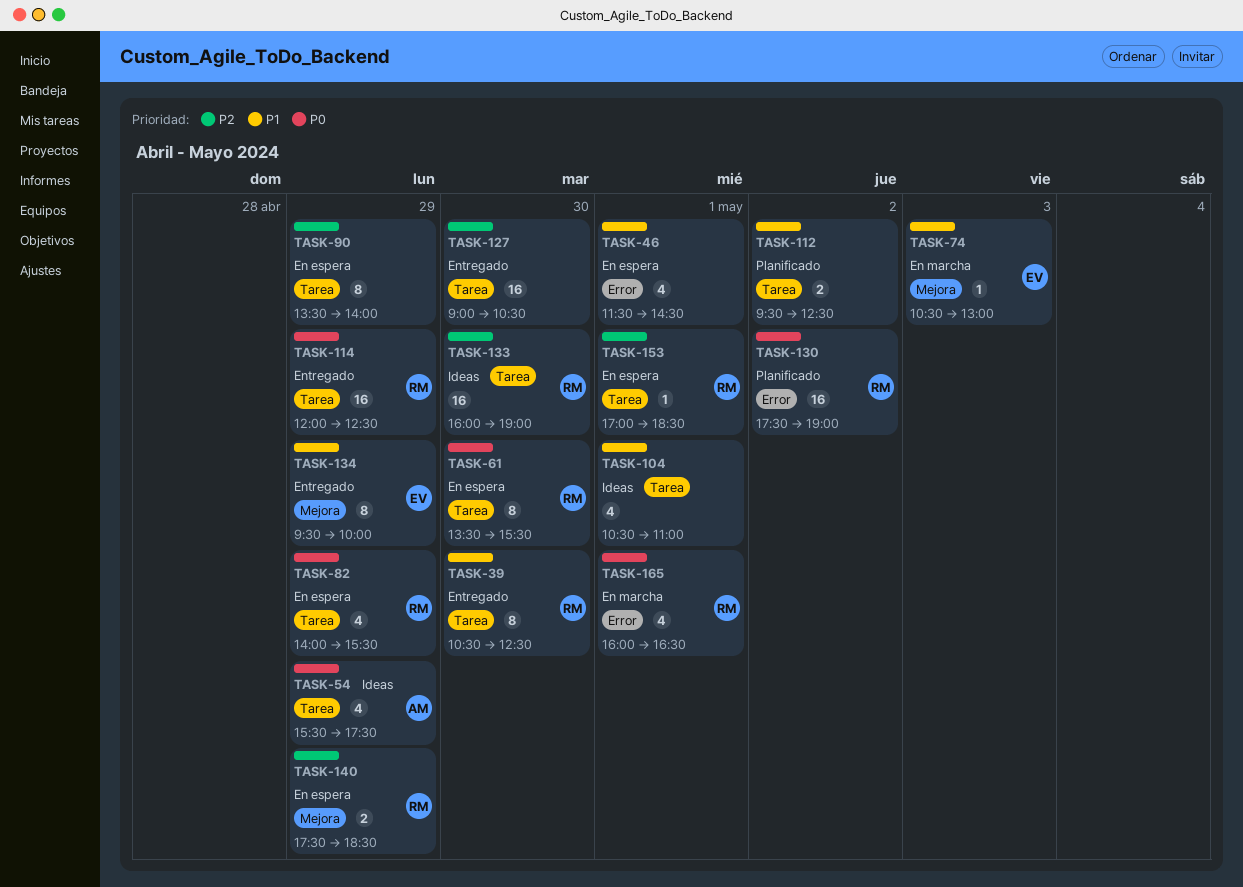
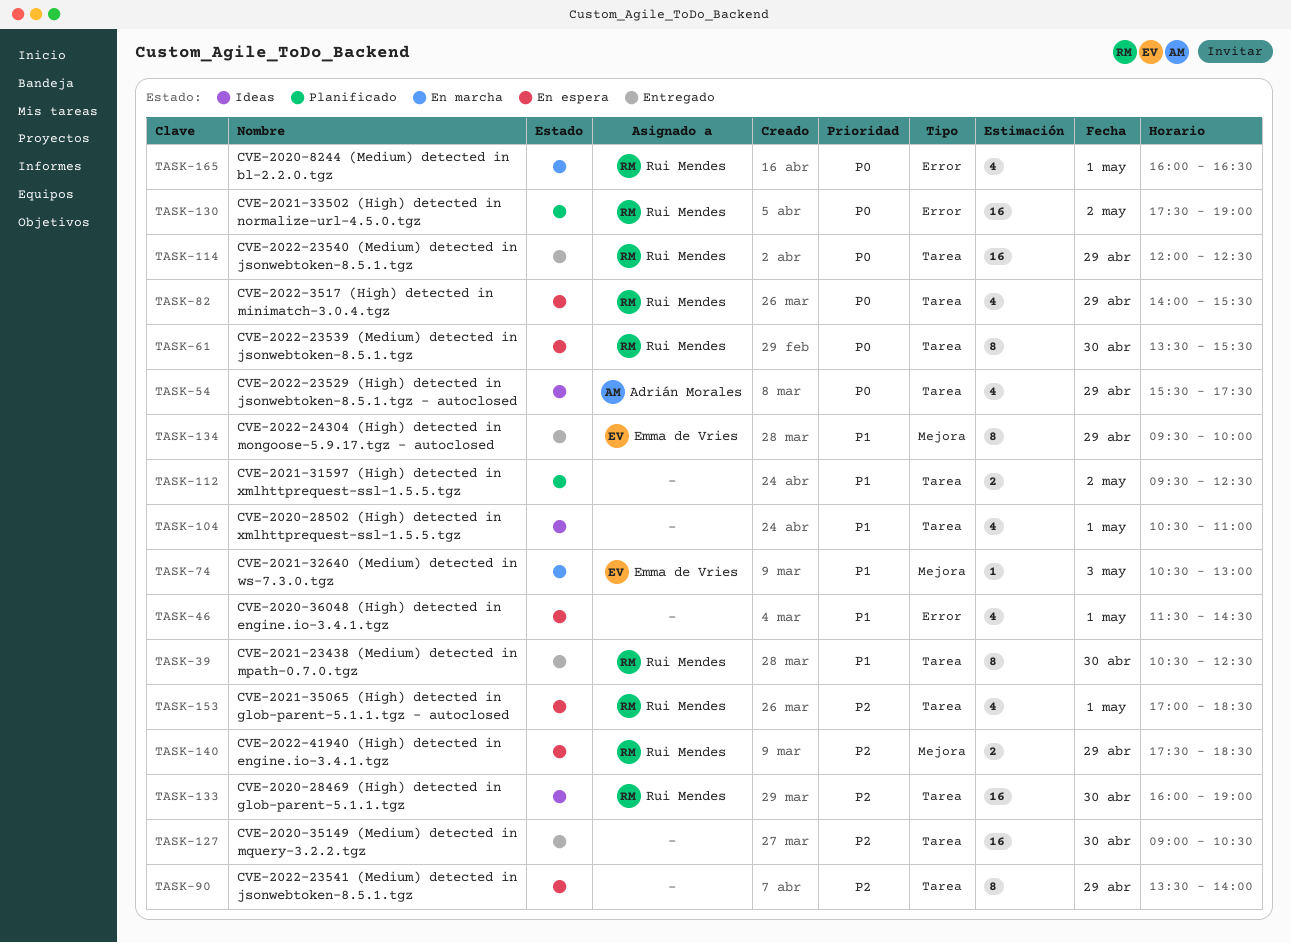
TASK-153, estimate: 1 -> 4

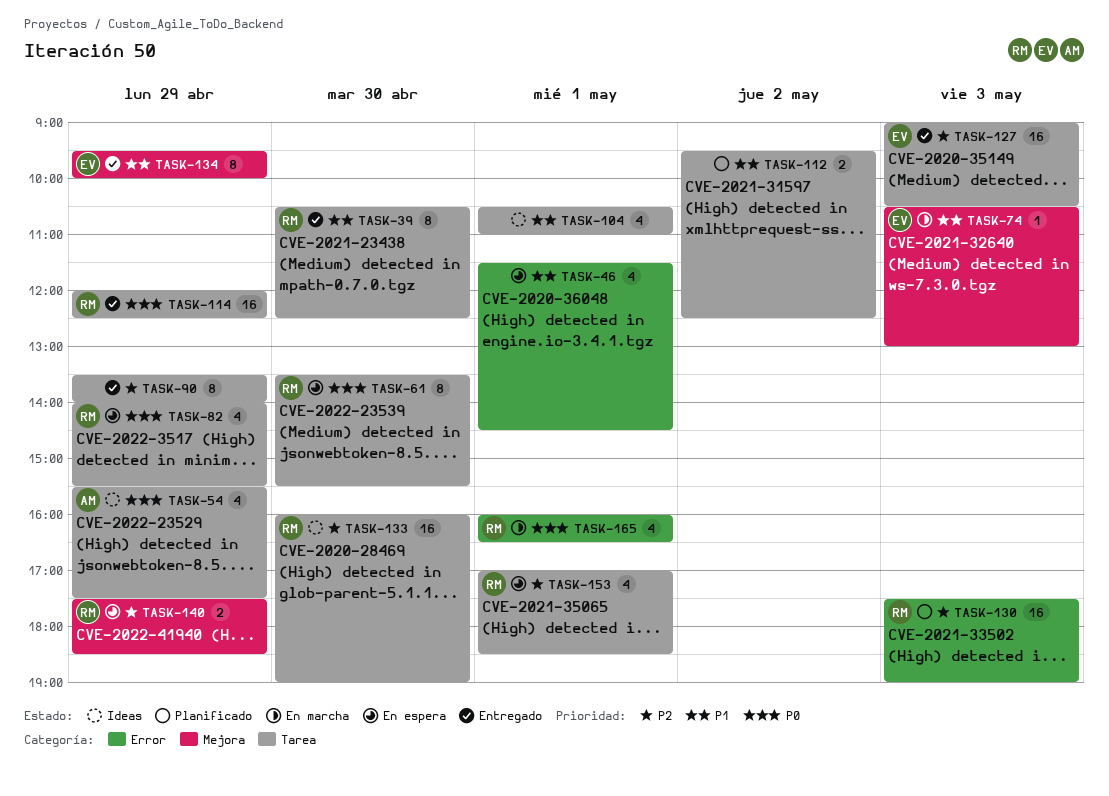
TASK-90, status: En espera -> Entregado
TASK-127, owner: none -> Emma de Vries
TASK-127, day: Apr 30 -> May 3
TASK-130, priority: P0 -> P2
TASK-130, day: May 2 -> May 3

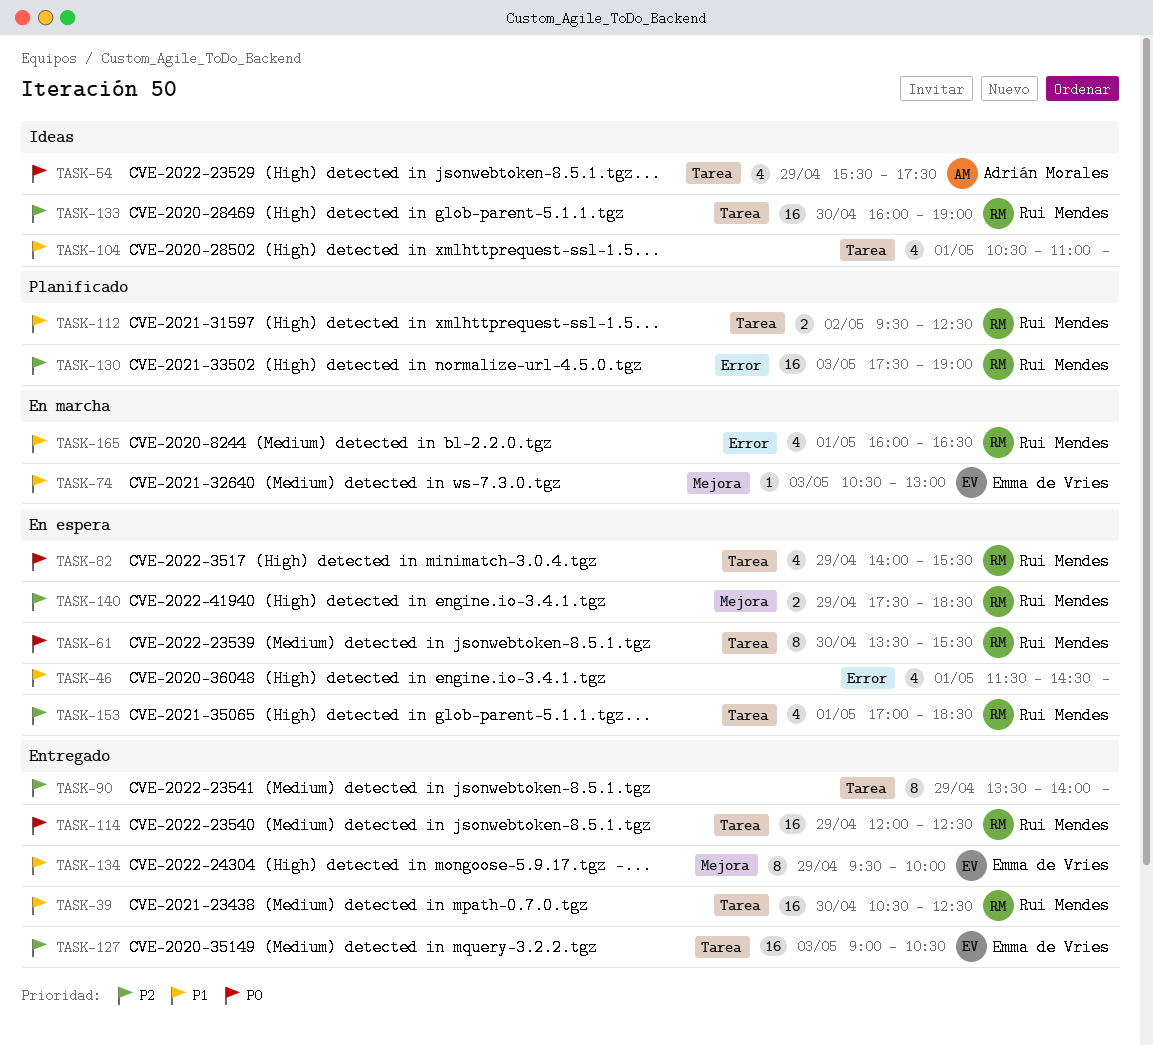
TASK-39, estimate: 8 -> 16
TASK-112, owner: none -> Rui Mendes
TASK-165, priority: P0 -> P1

